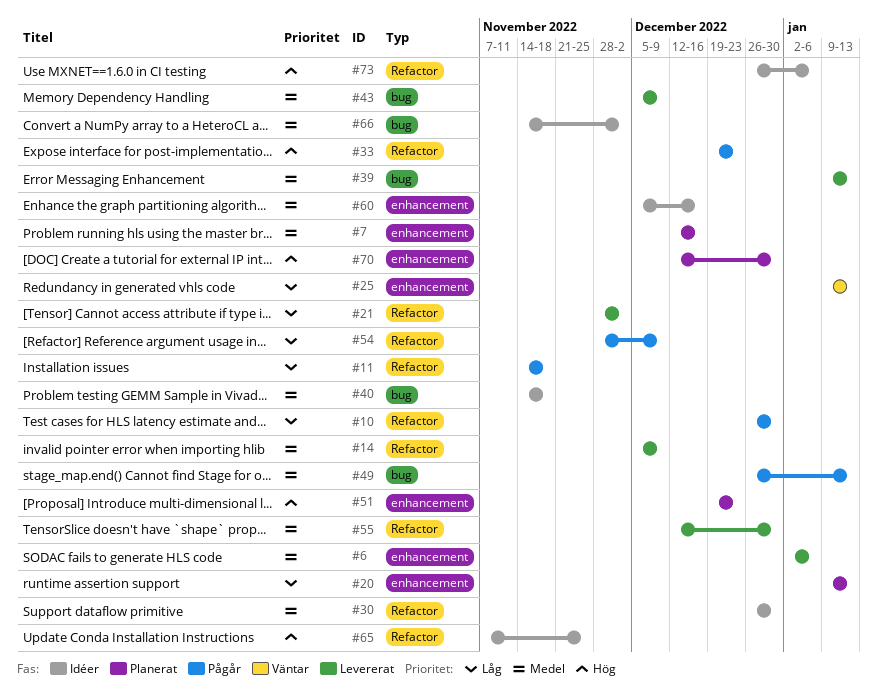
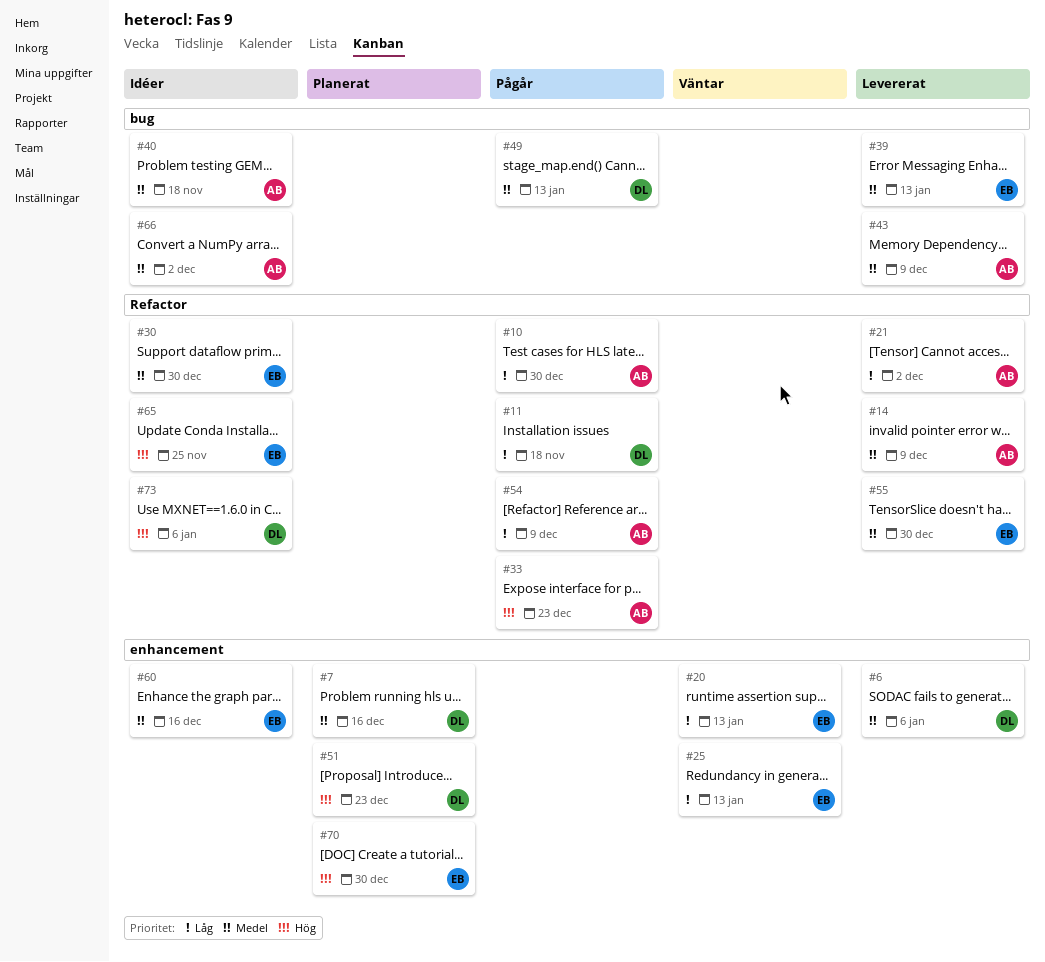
#20, status: Planerat -> Väntar

